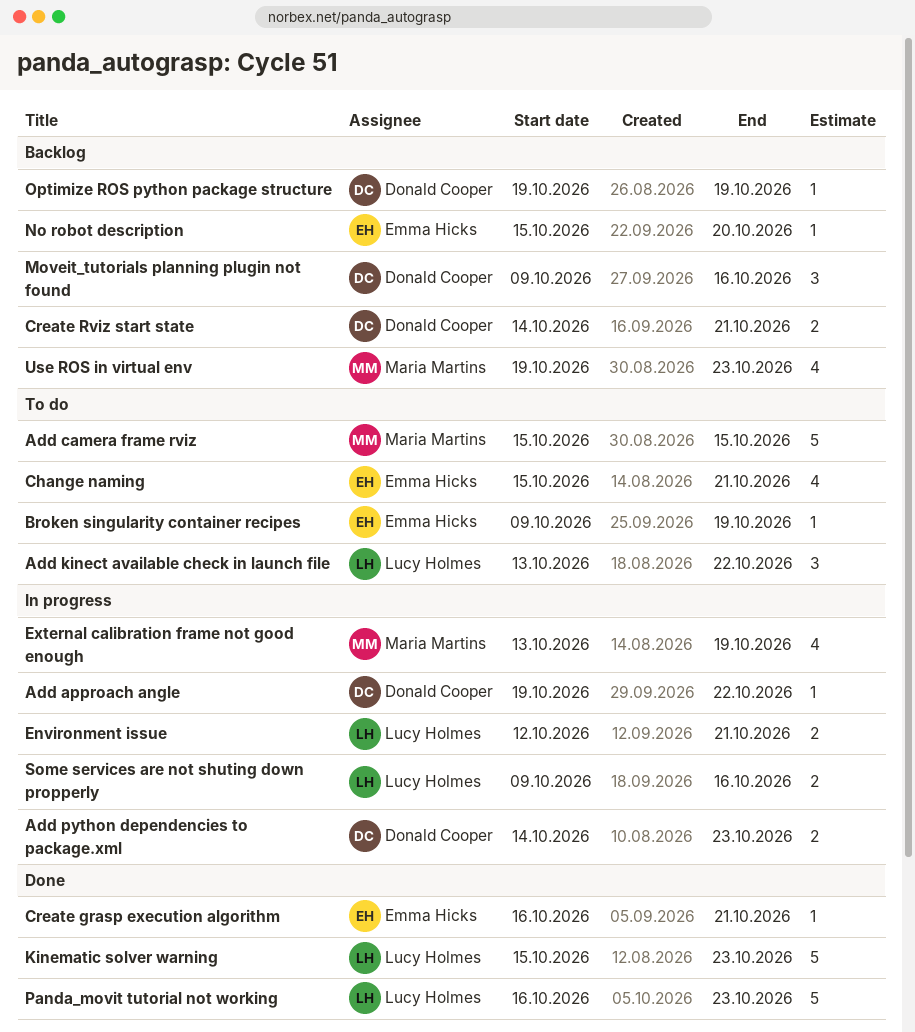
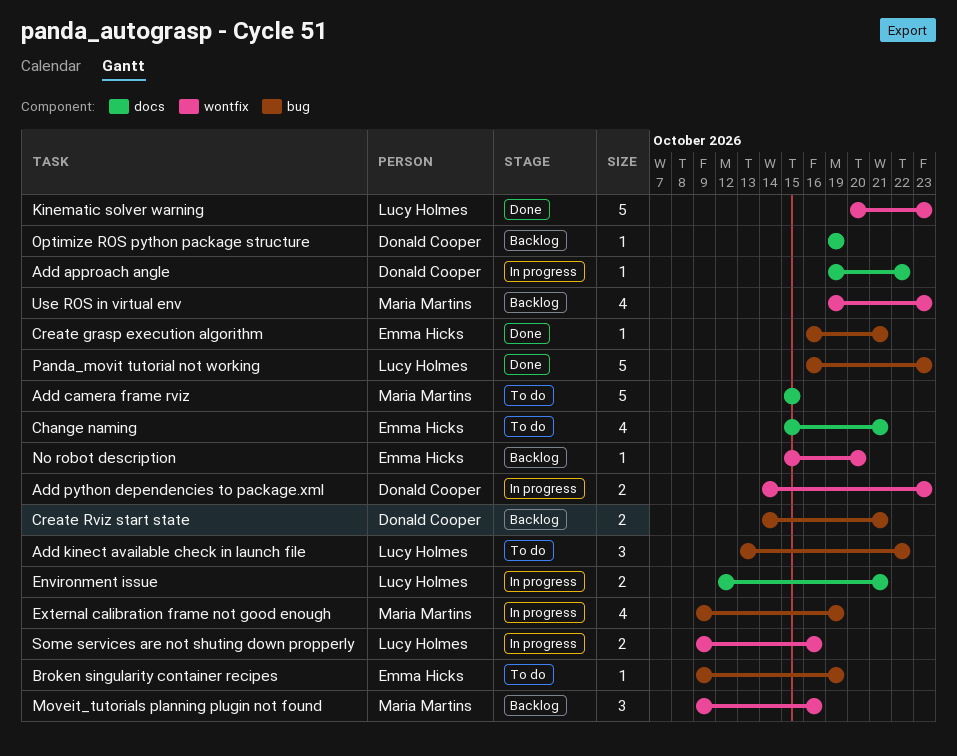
External calibration frame not good enough, start: Oct 13 -> Oct 9
Kinematic solver warning, start: Oct 15 -> Oct 20
Moveit_tutorials planning plugin not found, owner: Donald Cooper -> Maria Martins

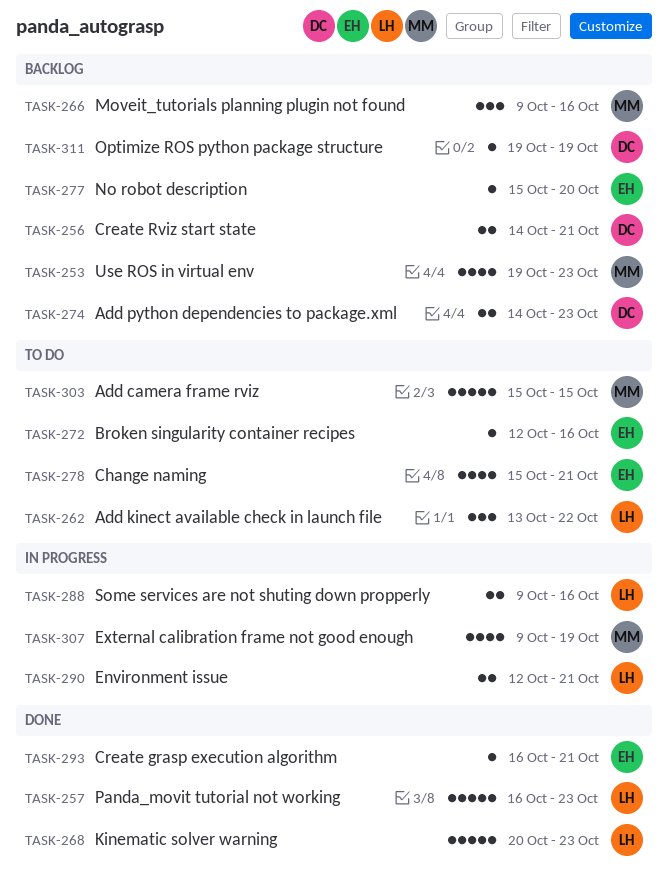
Add approach angle: present -> none
Add python dependencies to package.xml, status: In progress -> Backlog
Broken singularity container recipes, start: Oct 9 -> Oct 12
Broken singularity container recipes, due: Oct 19 -> Oct 16

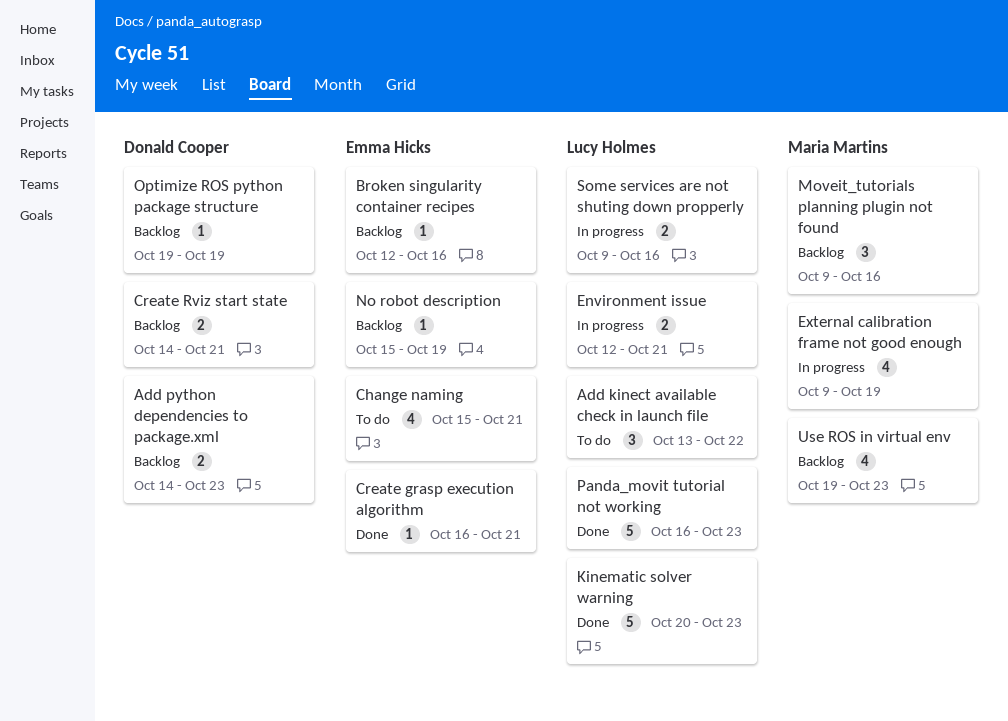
Add camera frame rviz: present -> none
Broken singularity container recipes, status: To do -> Backlog
No robot description, due: Oct 20 -> Oct 19

